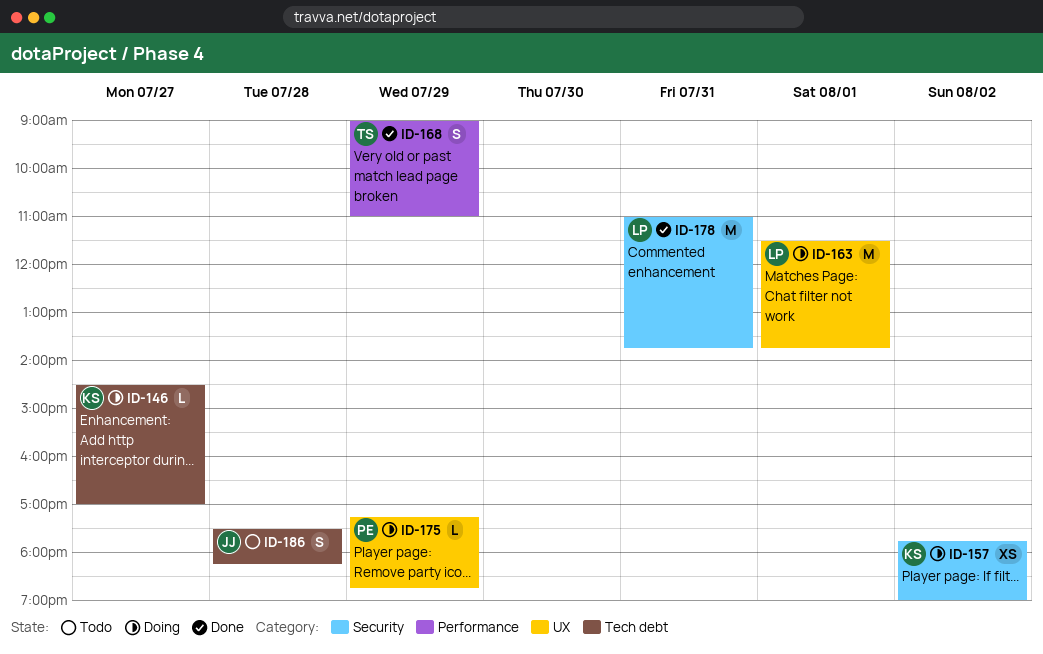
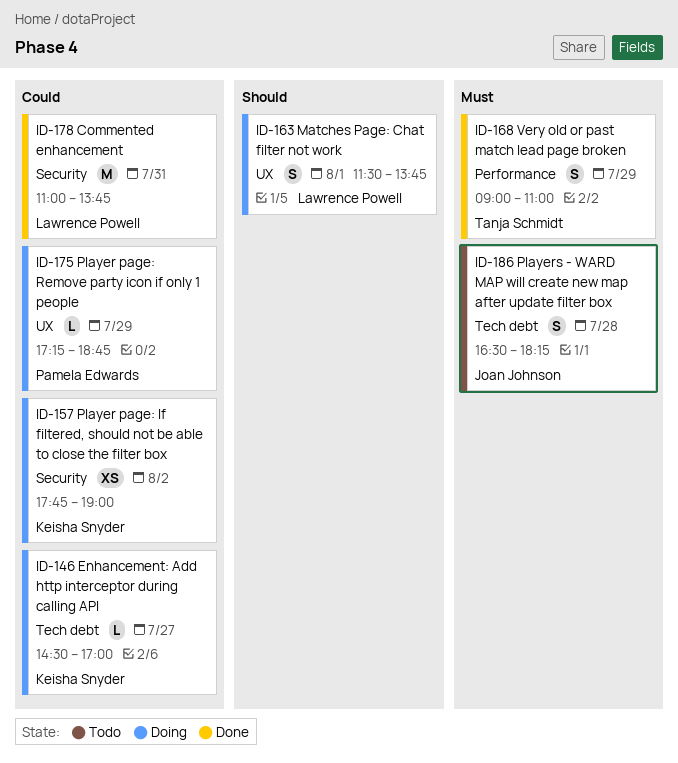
ID-163, estimate: M -> S
ID-186, begins: 17:30 -> 16:30

